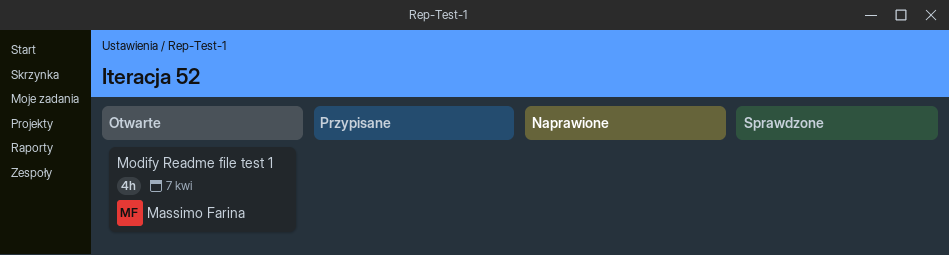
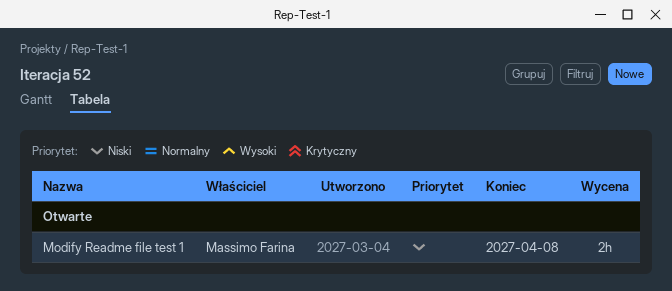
Modify Readme file test 1, estimate: 4h -> 2h
Modify Readme file test 1, due: Apr 7 -> Apr 8

